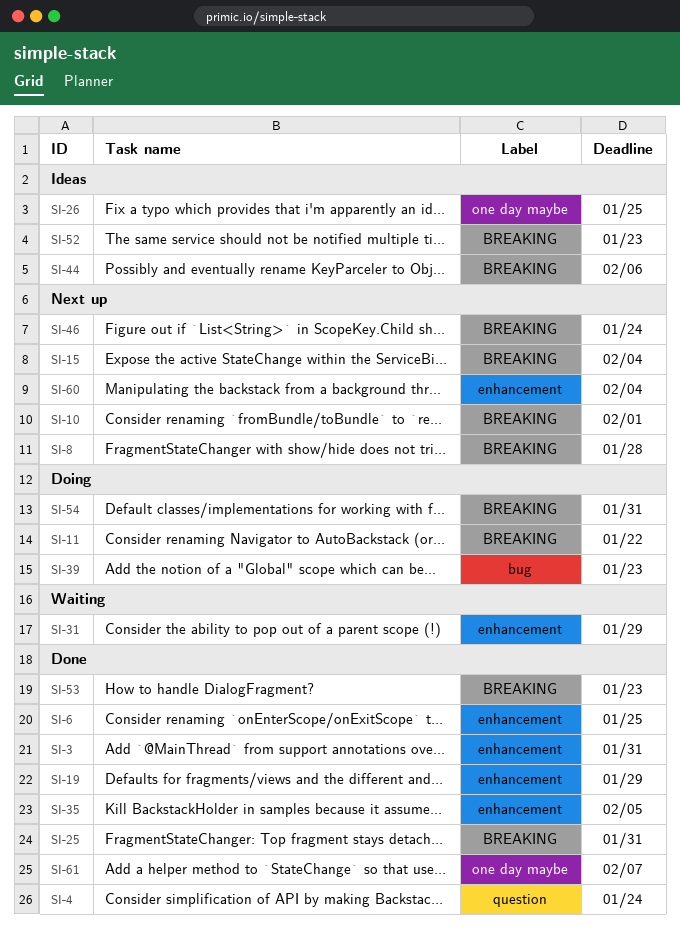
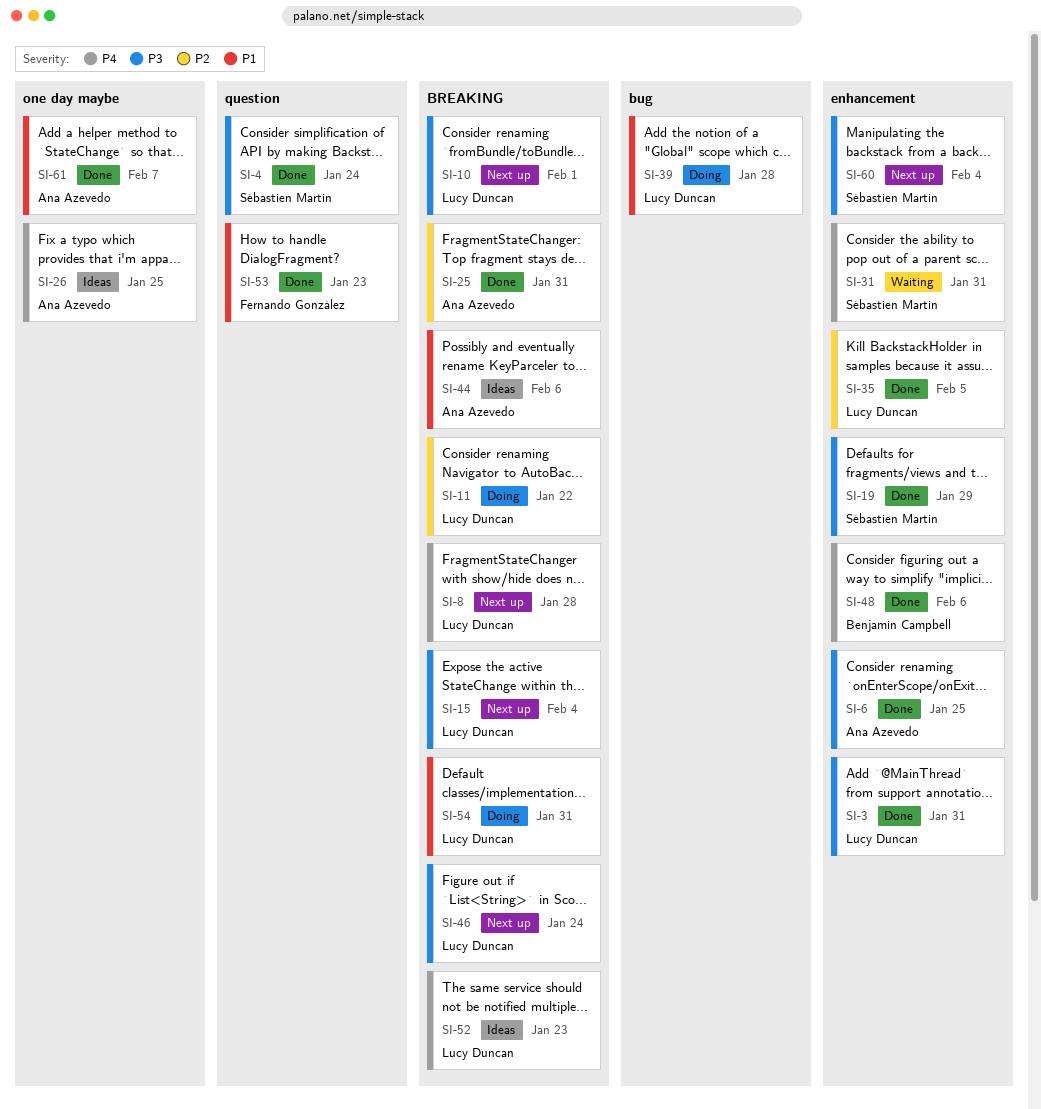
SI-31, due: Jan 29 -> Jan 31
SI-39, due: Jan 23 -> Jan 28
SI-48: none -> present
SI-53, label: BREAKING -> question

